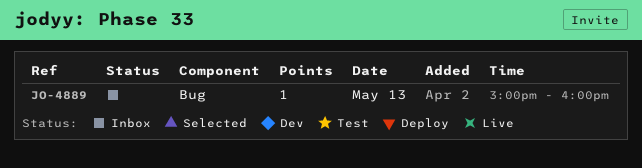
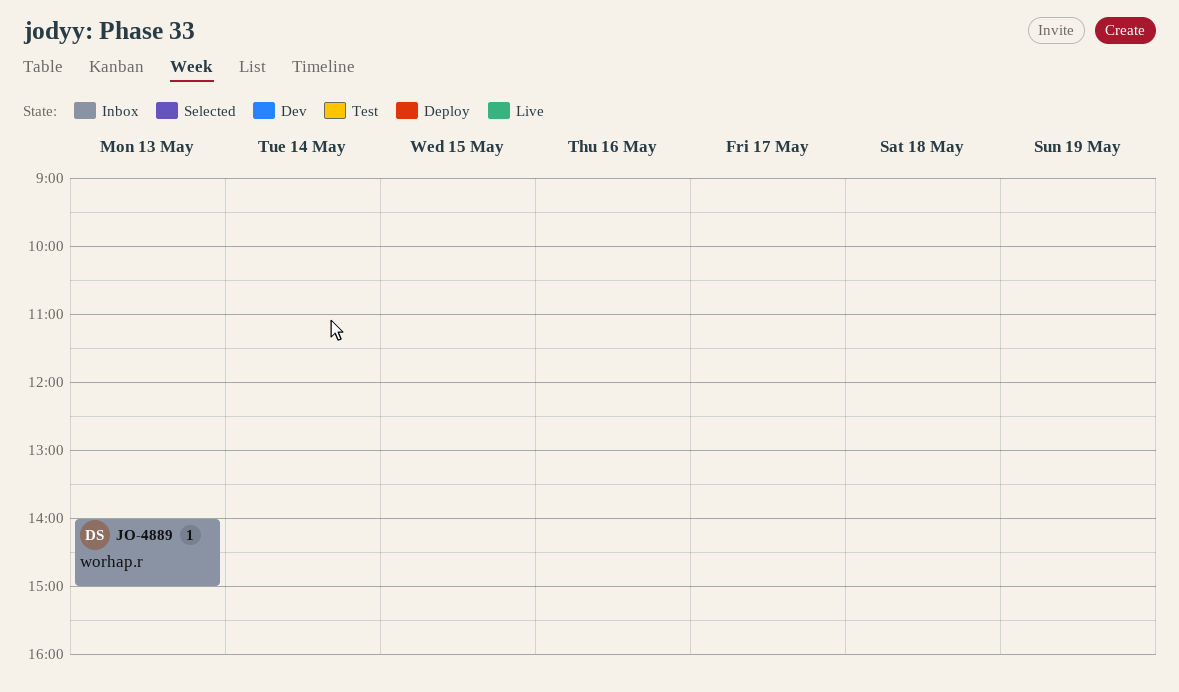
JO-4889, begins: 15:00 -> 14:00
JO-4889, ends: 16:00 -> 15:00

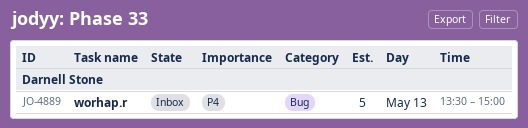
JO-4889, estimate: 1 -> 5
JO-4889, begins: 14:00 -> 13:30

